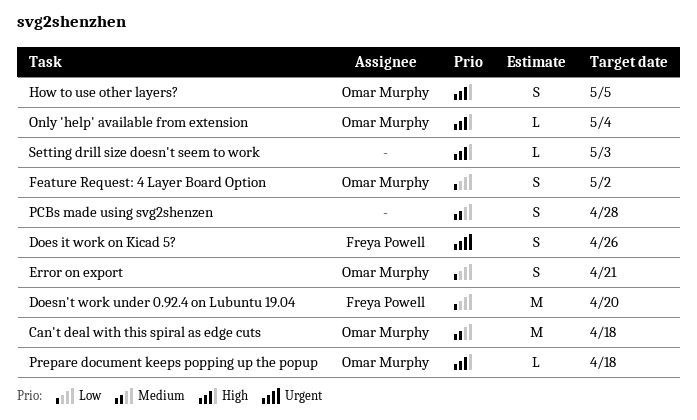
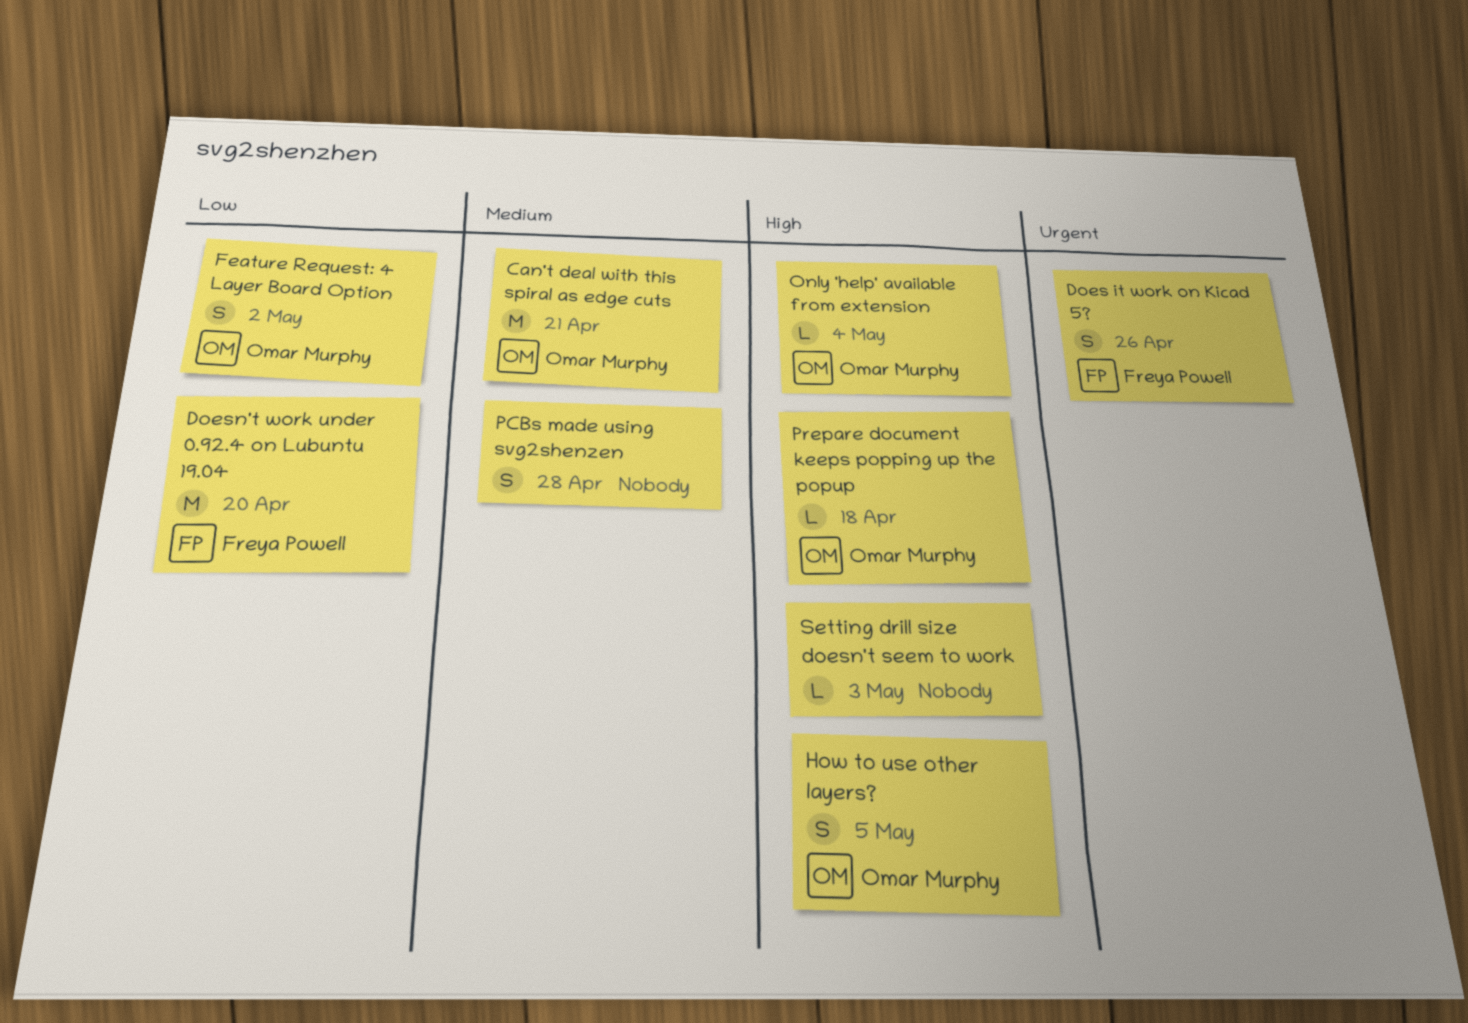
Can't deal with this spiral as edge cuts, due: Apr 18 -> Apr 21
Error on export: present -> none

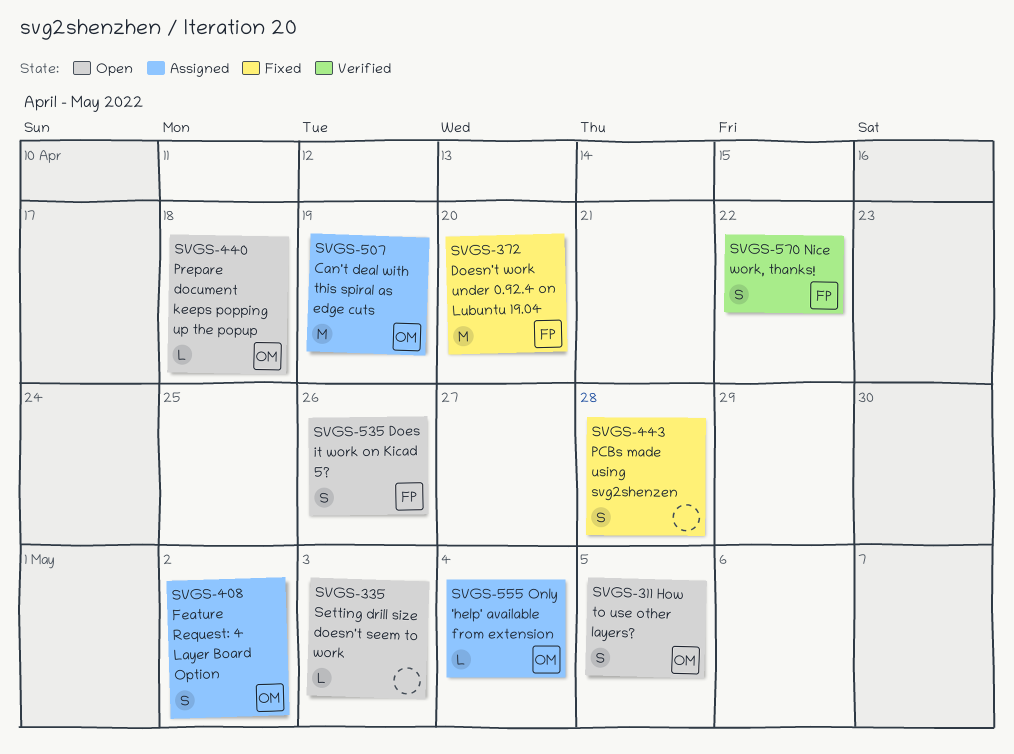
Can't deal with this spiral as edge cuts, due: Apr 21 -> Apr 19
Nice work, thanks!: none -> present

